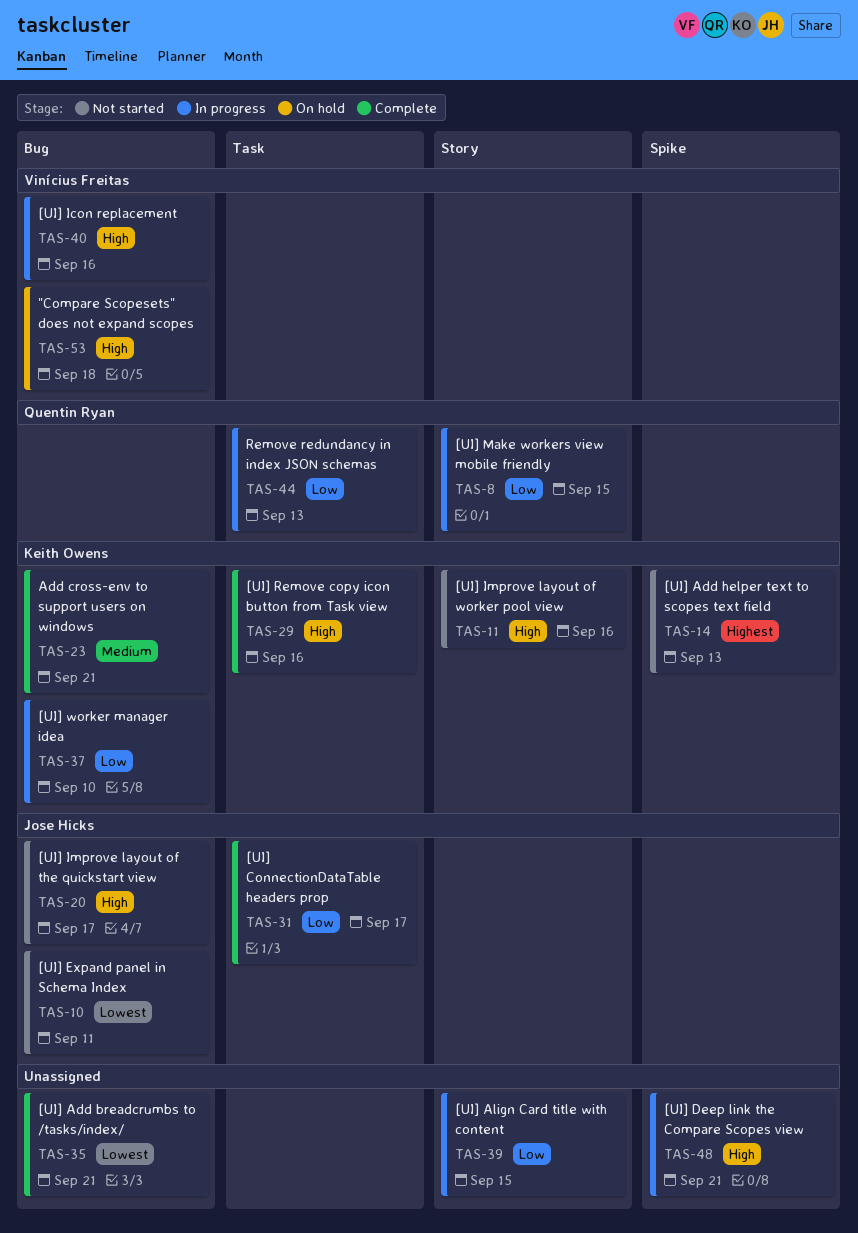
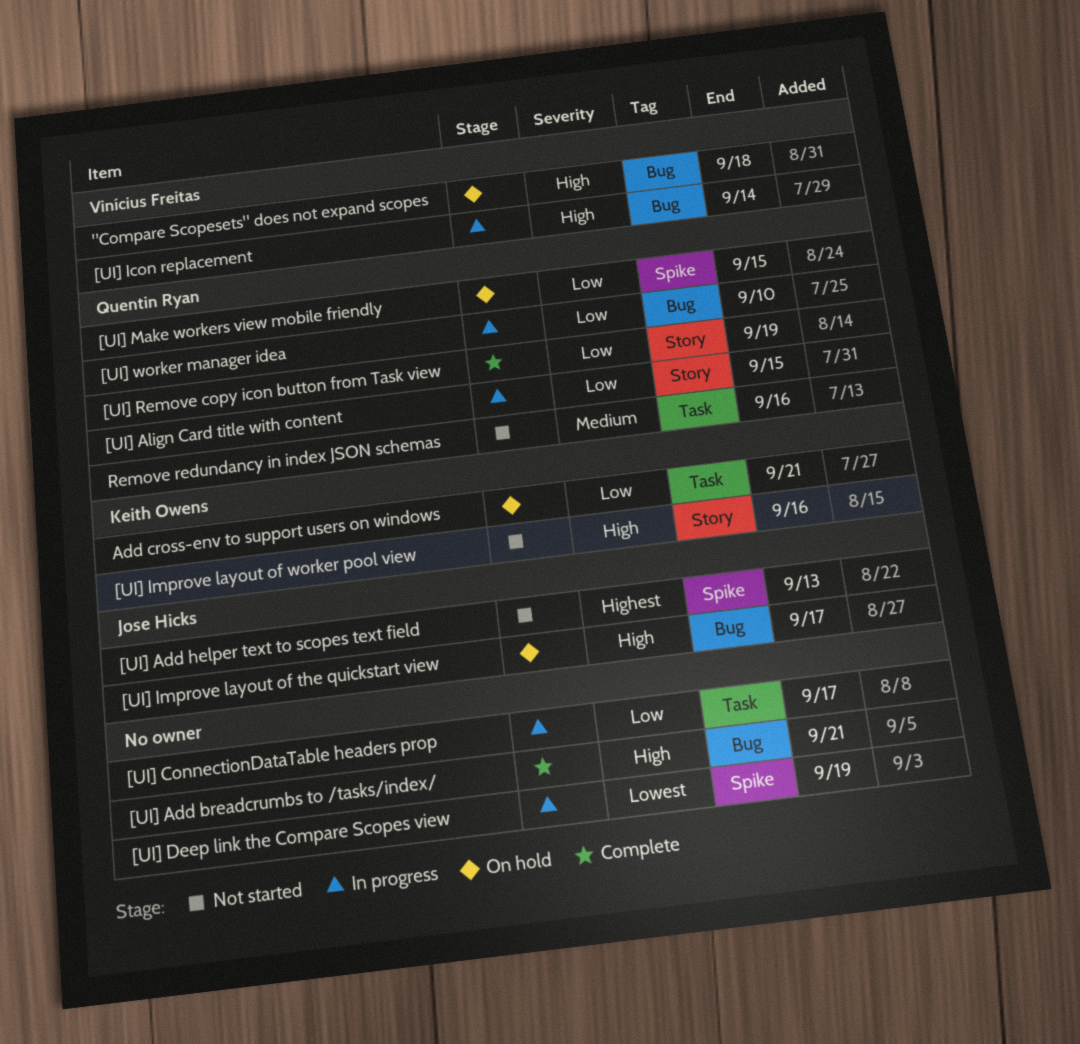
[UI] Add breadcrumbs to /tasks/index/, priority: Lowest -> High
[UI] Add helper text to scopes text field, owner: Keith Owens -> Jose Hicks
[UI] Align Card title with content, owner: none -> Quentin Ryan
[UI] ConnectionDataTable headers prop, status: Complete -> In progress
[UI] ConnectionDataTable headers prop, owner: Jose Hicks -> none
[UI] Deep link the Compare Scopes view, priority: High -> Lowest
[UI] Deep link the Compare Scopes view, due: Sep 21 -> Sep 19
[UI] Expand panel in Schema Index: present -> none
[UI] Icon replacement, due: Sep 16 -> Sep 14
[UI] Improve layout of the quickstart view, status: Not started -> On hold
[UI] Make workers view mobile friendly, status: In progress -> On hold
[UI] Make workers view mobile friendly, label: Story -> Spike
[UI] Remove copy icon button from Task view, owner: Keith Owens -> Quentin Ryan
[UI] Remove copy icon button from Task view, priority: High -> Low
[UI] Remove copy icon button from Task view, label: Task -> Story
[UI] Remove copy icon button from Task view, due: Sep 16 -> Sep 19
[UI] worker manager idea, owner: Keith Owens -> Quentin Ryan
Add cross-env to support users on windows, status: Complete -> On hold
Add cross-env to support users on windows, priority: Medium -> Low
Add cross-env to support users on windows, label: Bug -> Task
Remove redundancy in index JSON schemas, status: In progress -> Not started
Remove redundancy in index JSON schemas, priority: Low -> Medium
Remove redundancy in index JSON schemas, due: Sep 13 -> Sep 16

